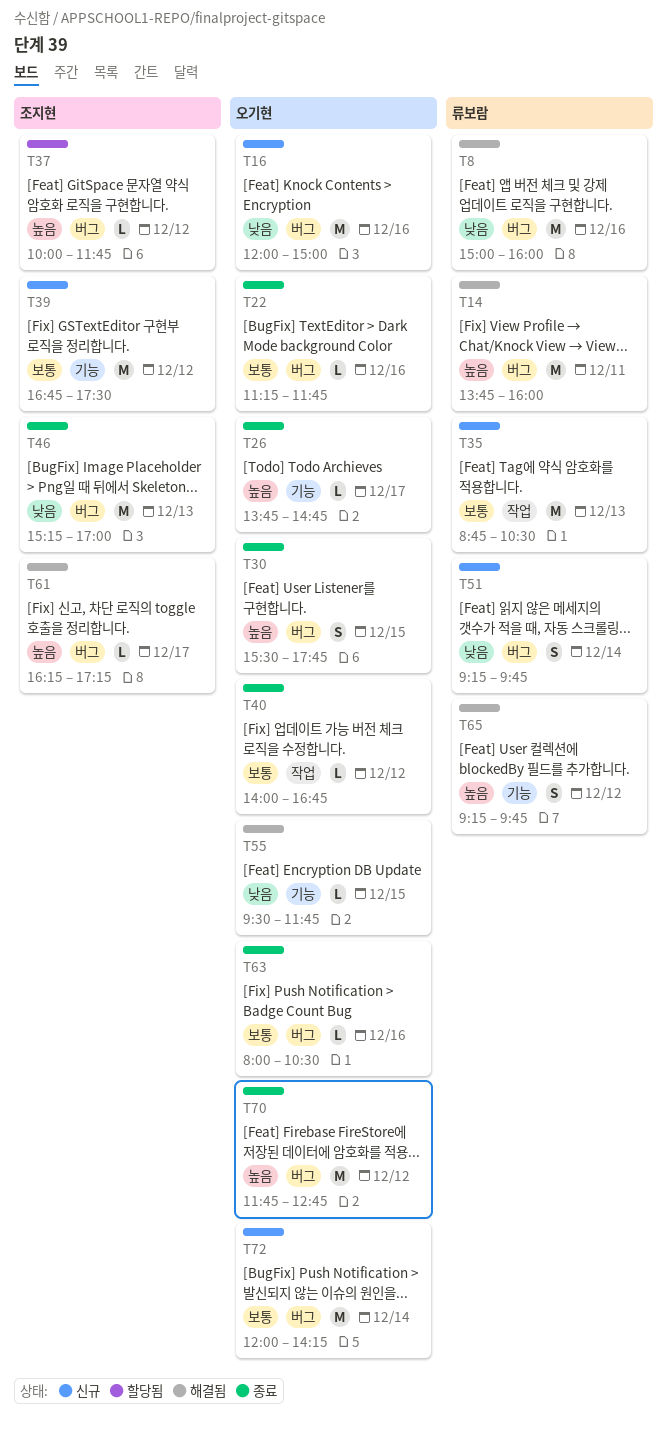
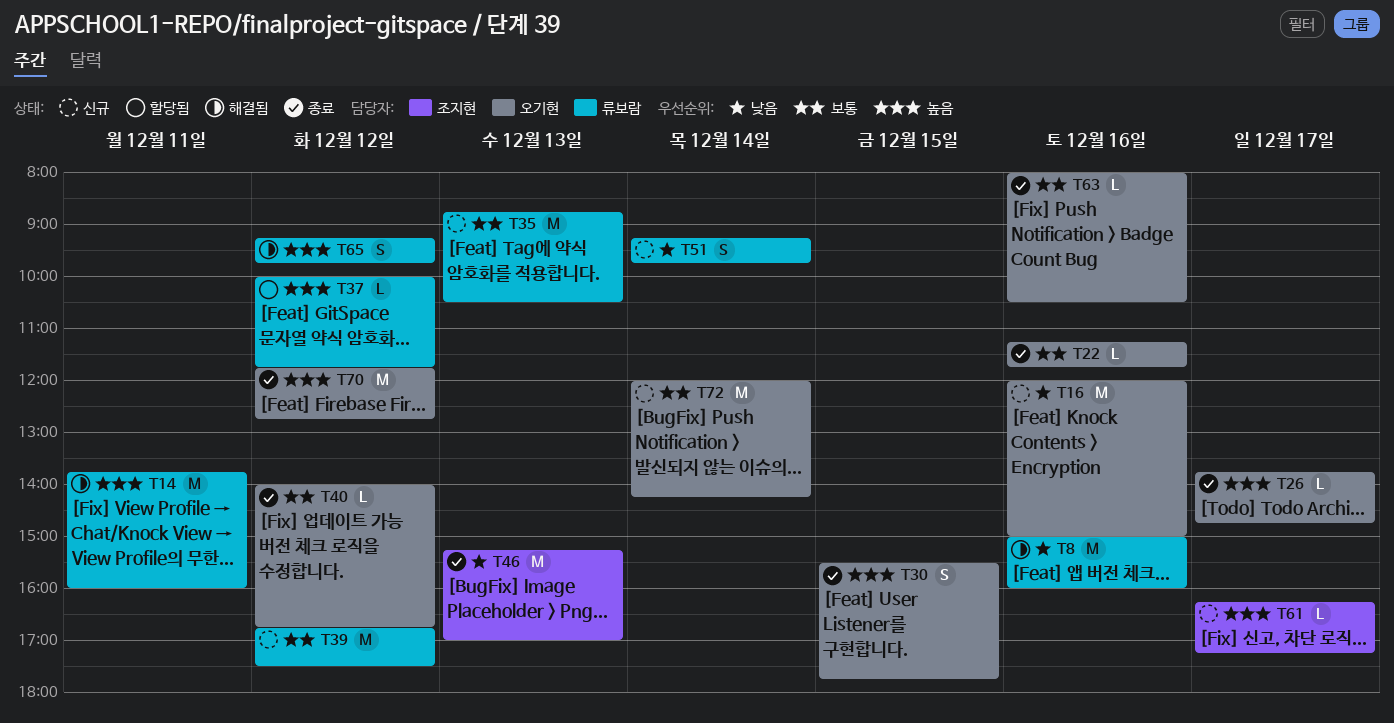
T37, owner: 조지현 -> 류보람
T39, owner: 조지현 -> 류보람
T55: present -> none
T61, status: 해결됨 -> 신규

